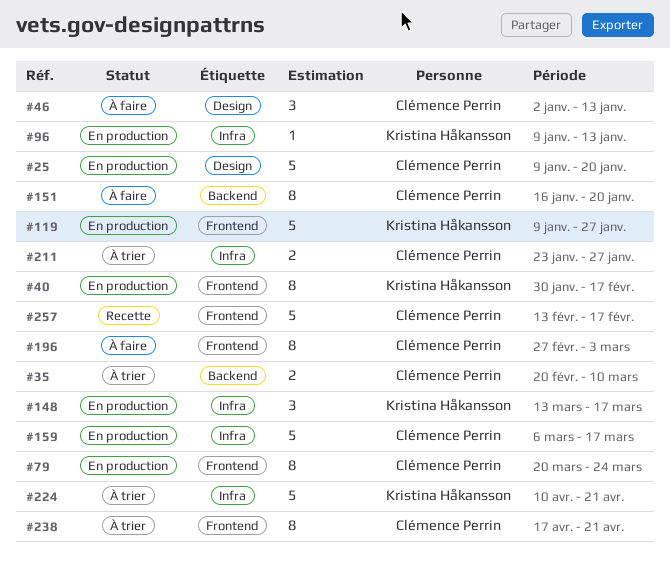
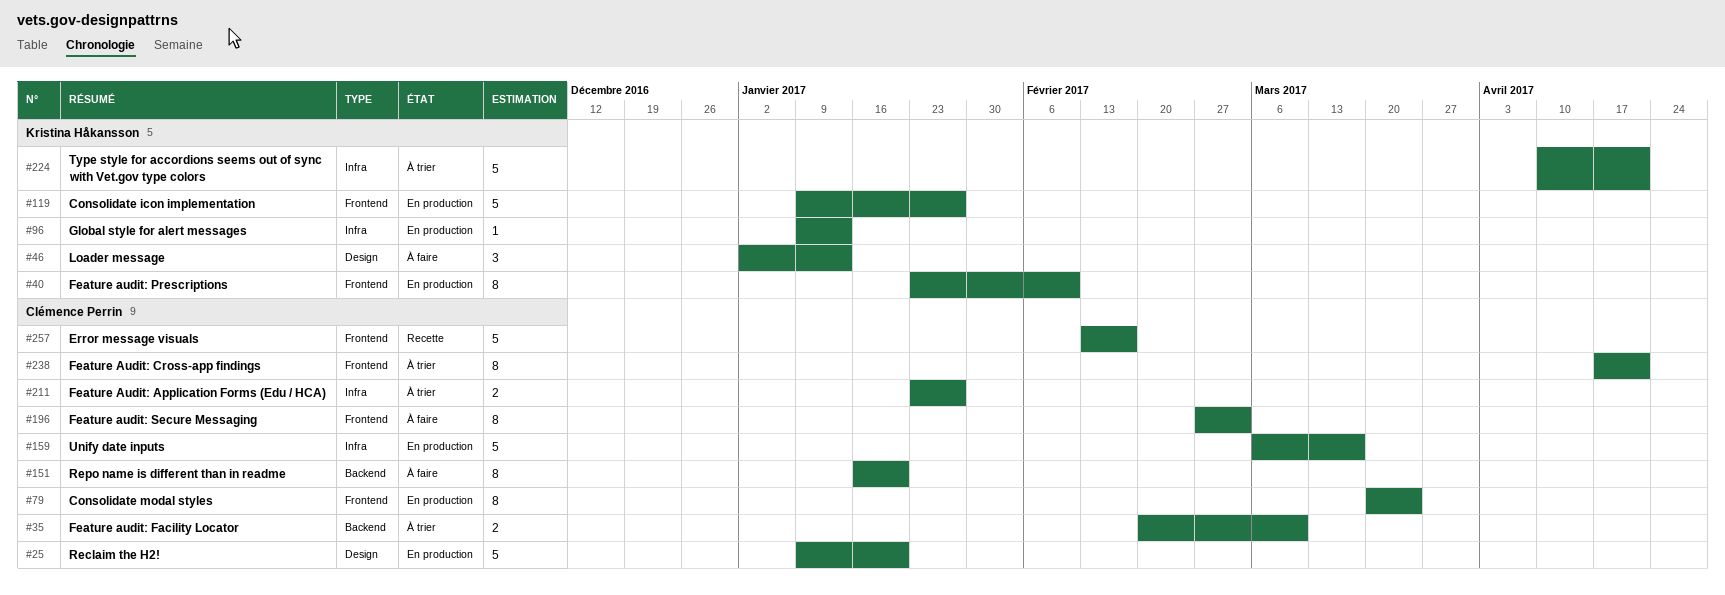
#40, start: Jan 30 -> Jan 23
#40, due: Feb 17 -> Feb 10
#46, owner: Clémence Perrin -> Kristina Håkansson
#148: present -> none

